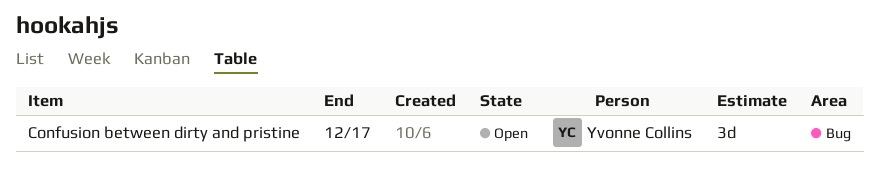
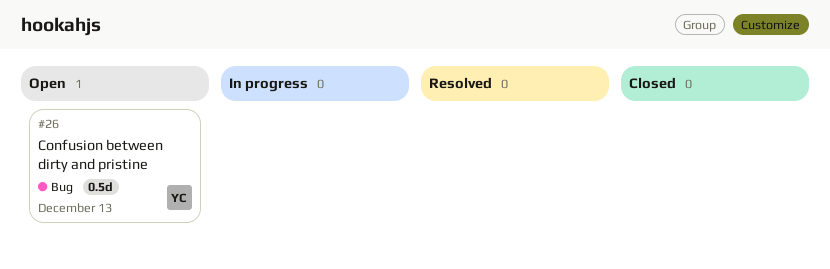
Confusion between dirty and pristine, estimate: 3d -> 0.5d
Confusion between dirty and pristine, due: Dec 17 -> Dec 13

